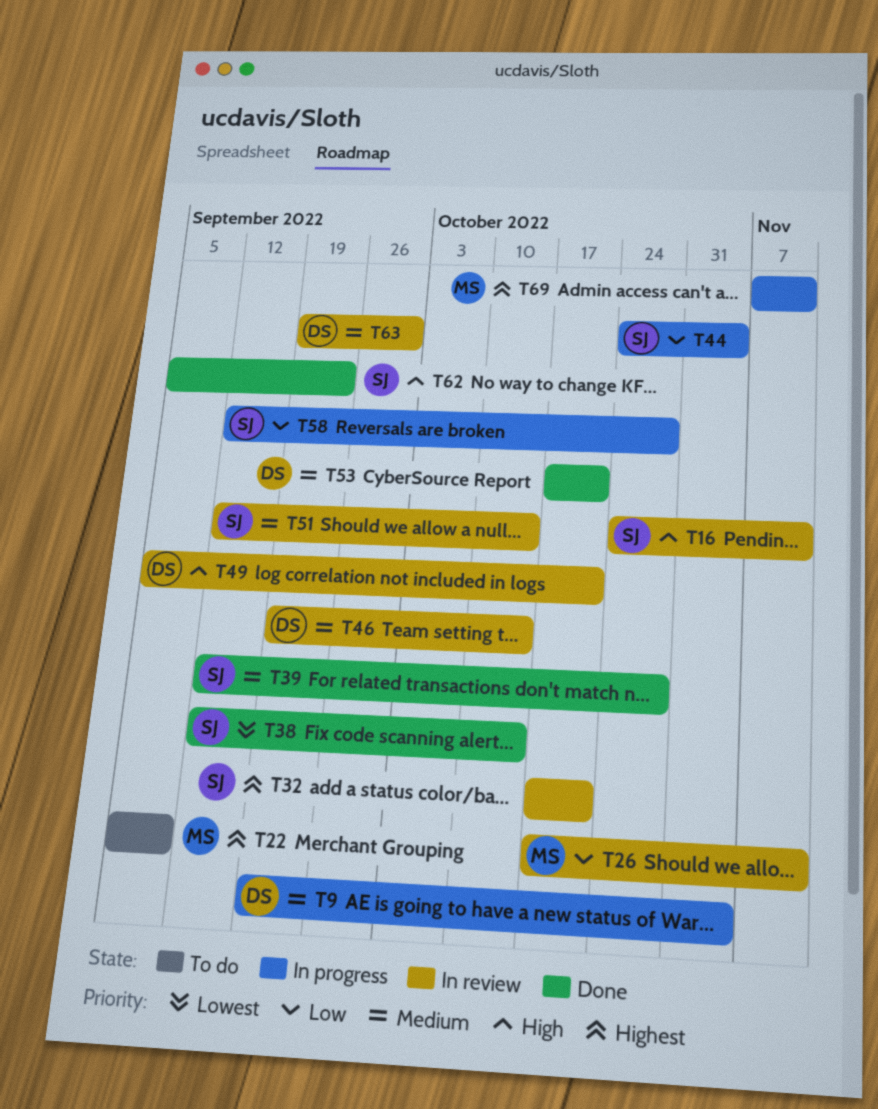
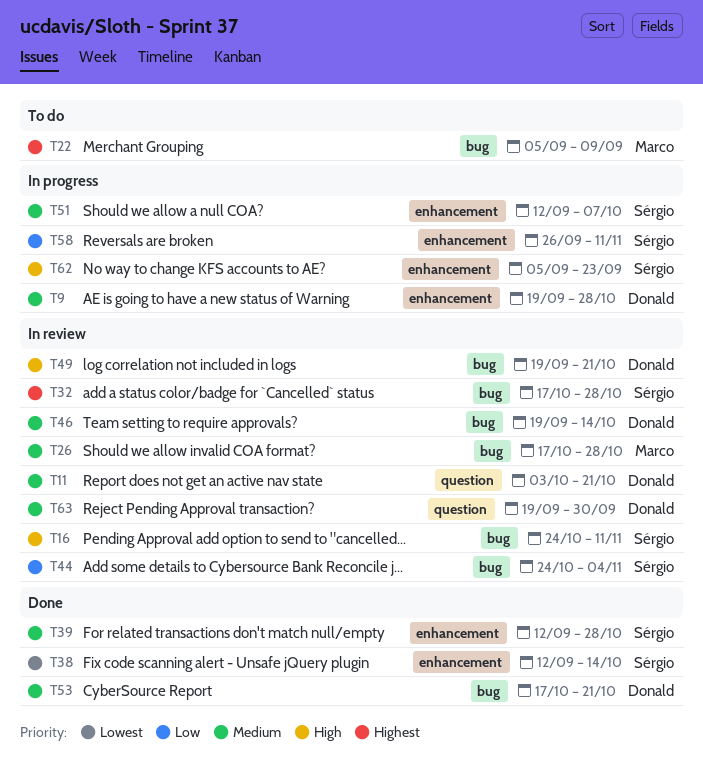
T9, due: Nov 4 -> Oct 28
T11: none -> present
T26, priority: Low -> Medium
T26, due: Nov 11 -> Oct 28
T32, due: Oct 21 -> Oct 28
T44, status: In progress -> In review
T49, start: Sep 5 -> Sep 19
T51, status: In review -> In progress
T51, due: Oct 14 -> Oct 7
T58, start: Sep 12 -> Sep 26
T58, due: Oct 28 -> Nov 11
T62, status: Done -> In progress
T69: present -> none

